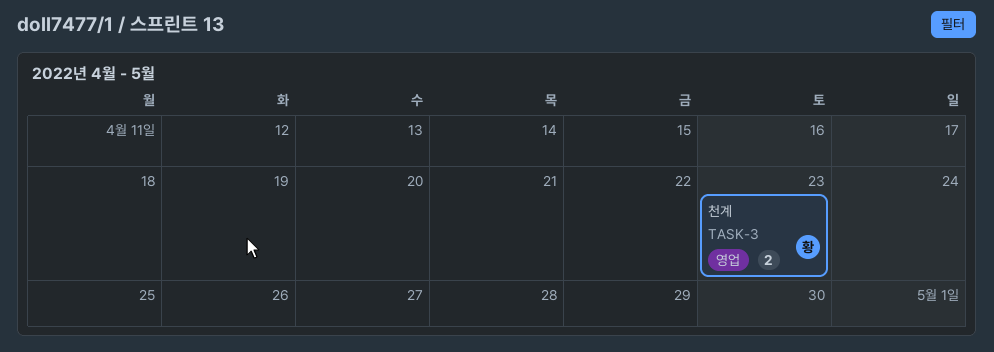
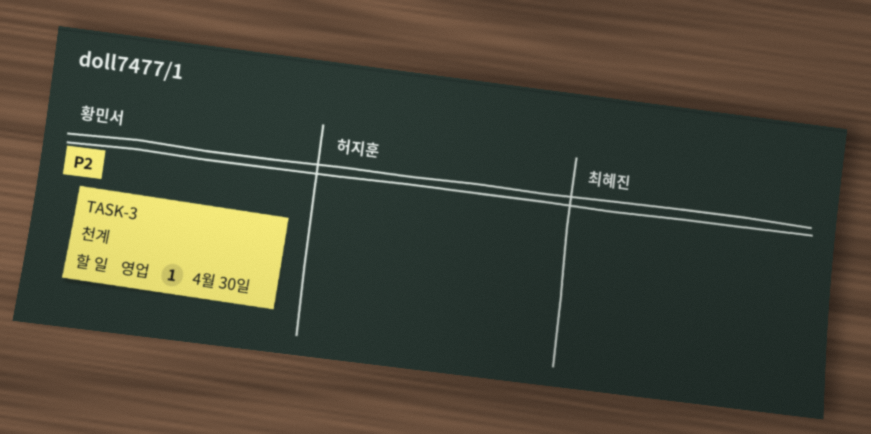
TASK-3, estimate: 2 -> 1
TASK-3, due: Apr 23 -> Apr 30

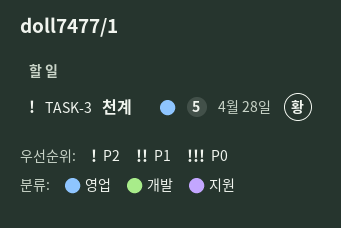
TASK-3, estimate: 1 -> 5
TASK-3, due: Apr 30 -> Apr 28

